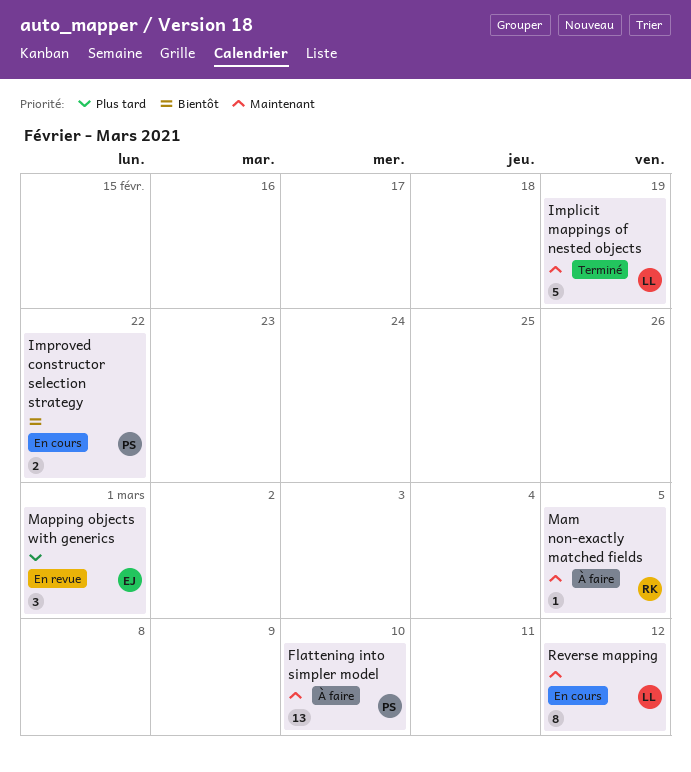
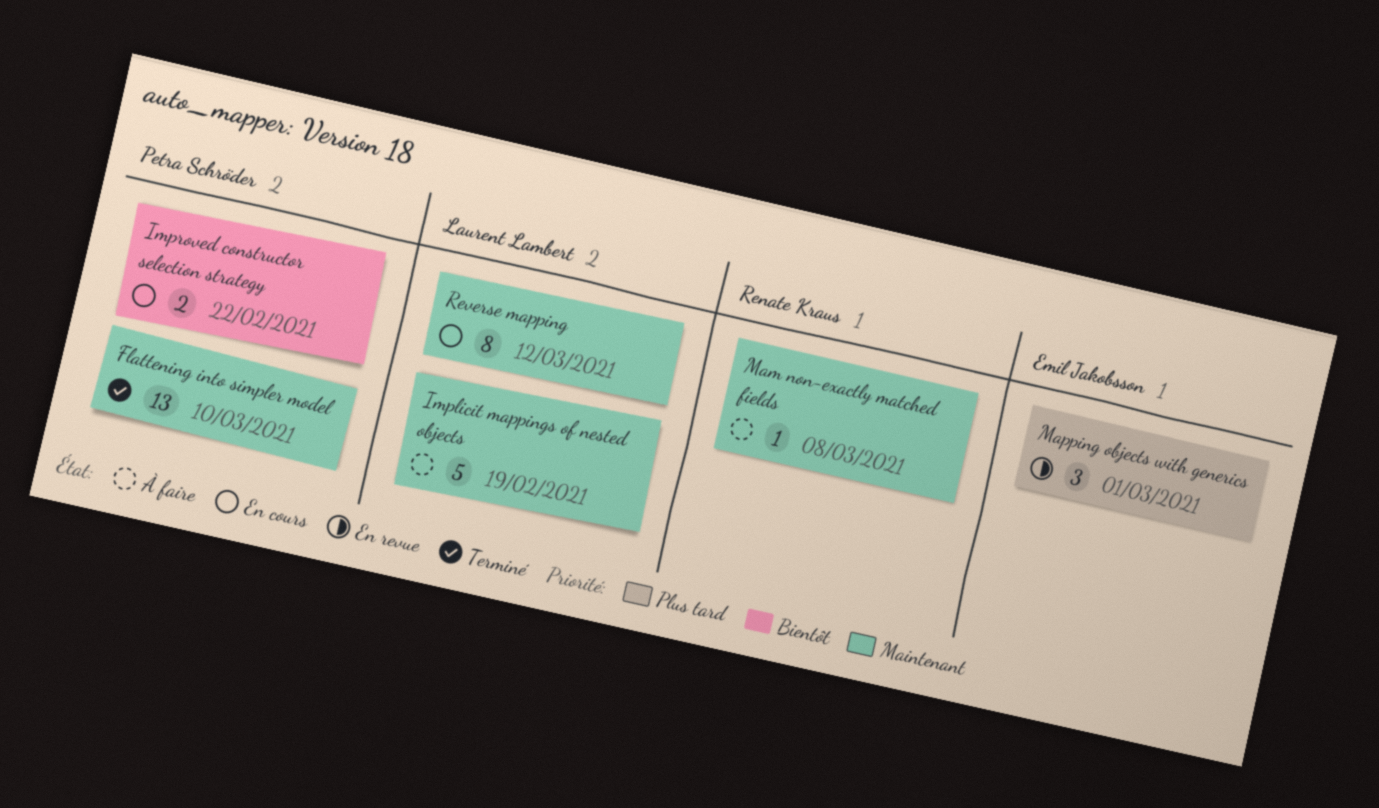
Flattening into simpler model, status: À faire -> Terminé
Implicit mappings of nested objects, status: Terminé -> À faire
Mam non-exactly matched fields, due: Mar 5 -> Mar 8

